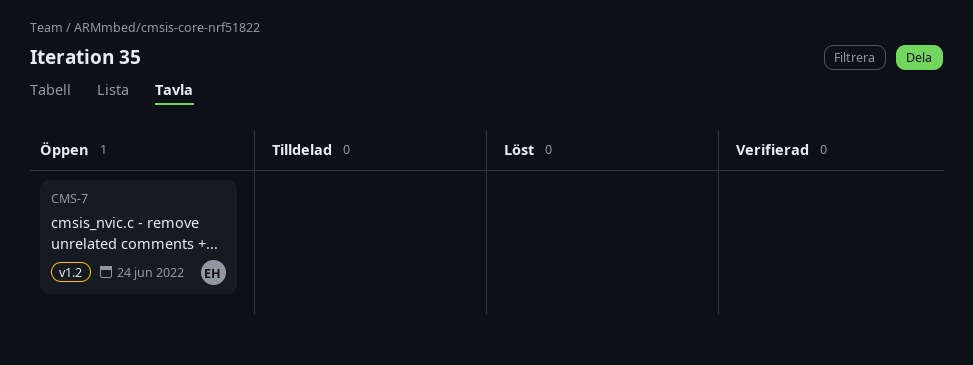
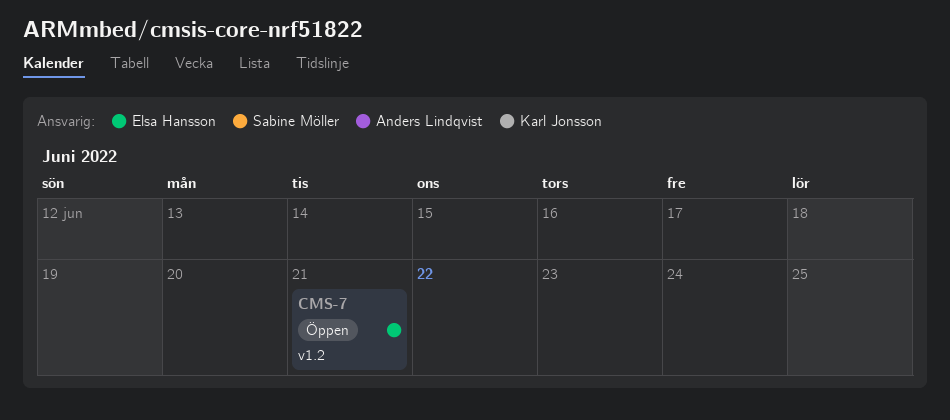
CMS-7, due: Jun 24 -> Jun 21

